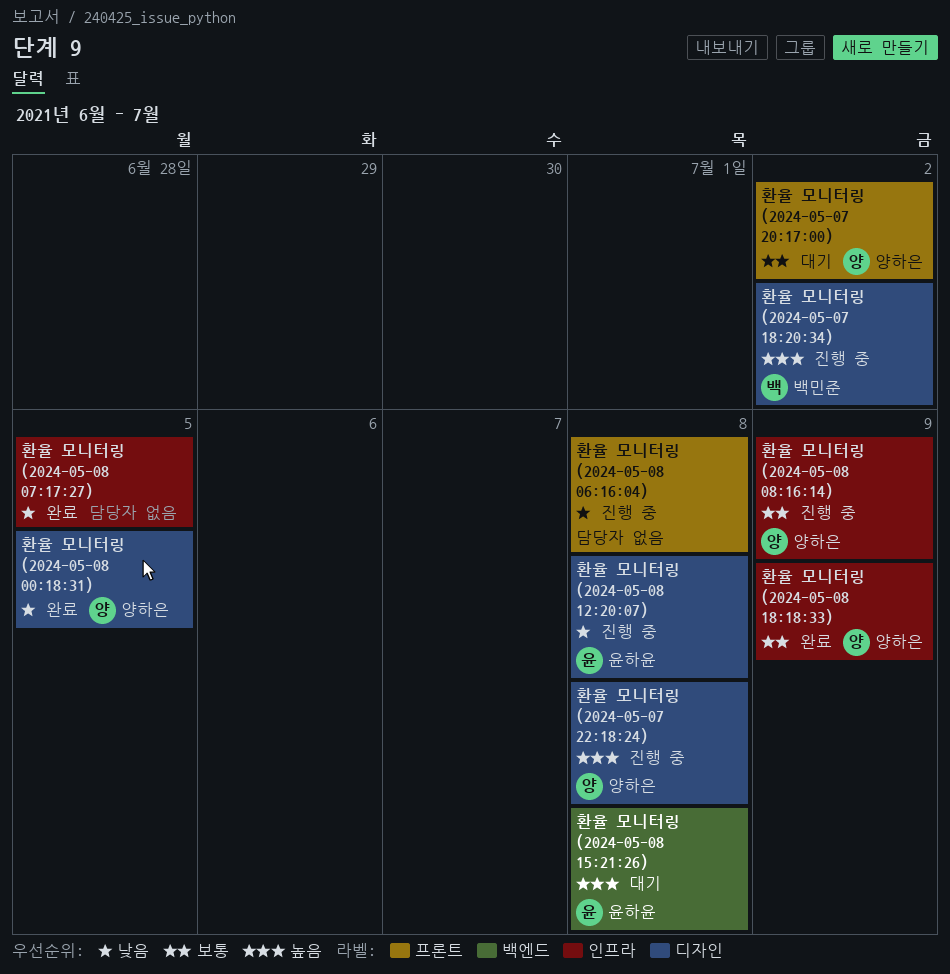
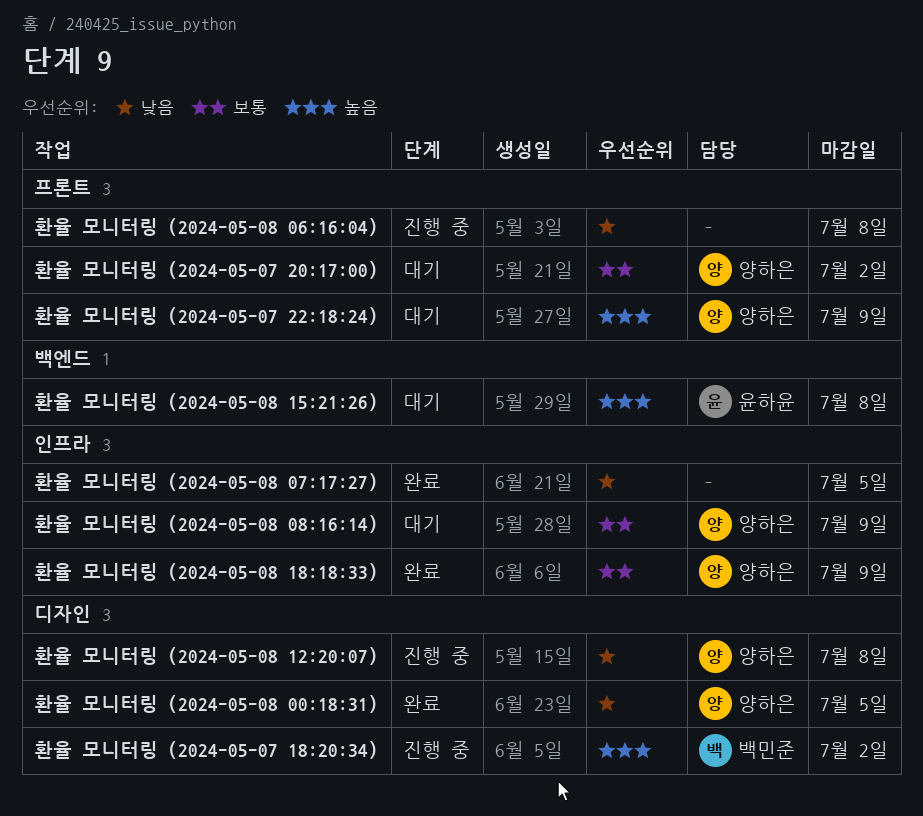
환율 모니터링 (2024-05-07 22:18:24), status: 진행 중 -> 대기
환율 모니터링 (2024-05-07 22:18:24), label: 디자인 -> 프론트
환율 모니터링 (2024-05-07 22:18:24), due: Jul 8 -> Jul 9
환율 모니터링 (2024-05-08 08:16:14), status: 진행 중 -> 대기
환율 모니터링 (2024-05-08 12:20:07), owner: 윤하윤 -> 양하은

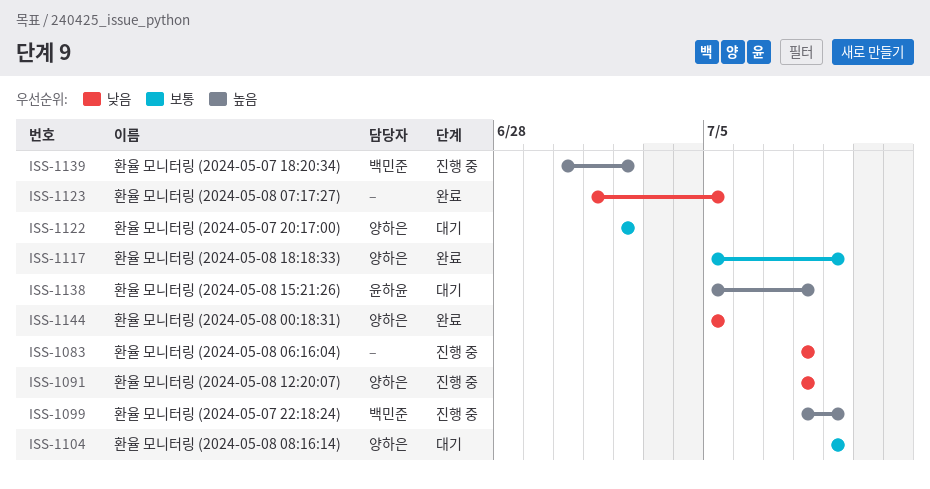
환율 모니터링 (2024-05-07 22:18:24), status: 대기 -> 진행 중
환율 모니터링 (2024-05-07 22:18:24), owner: 양하은 -> 백민준

